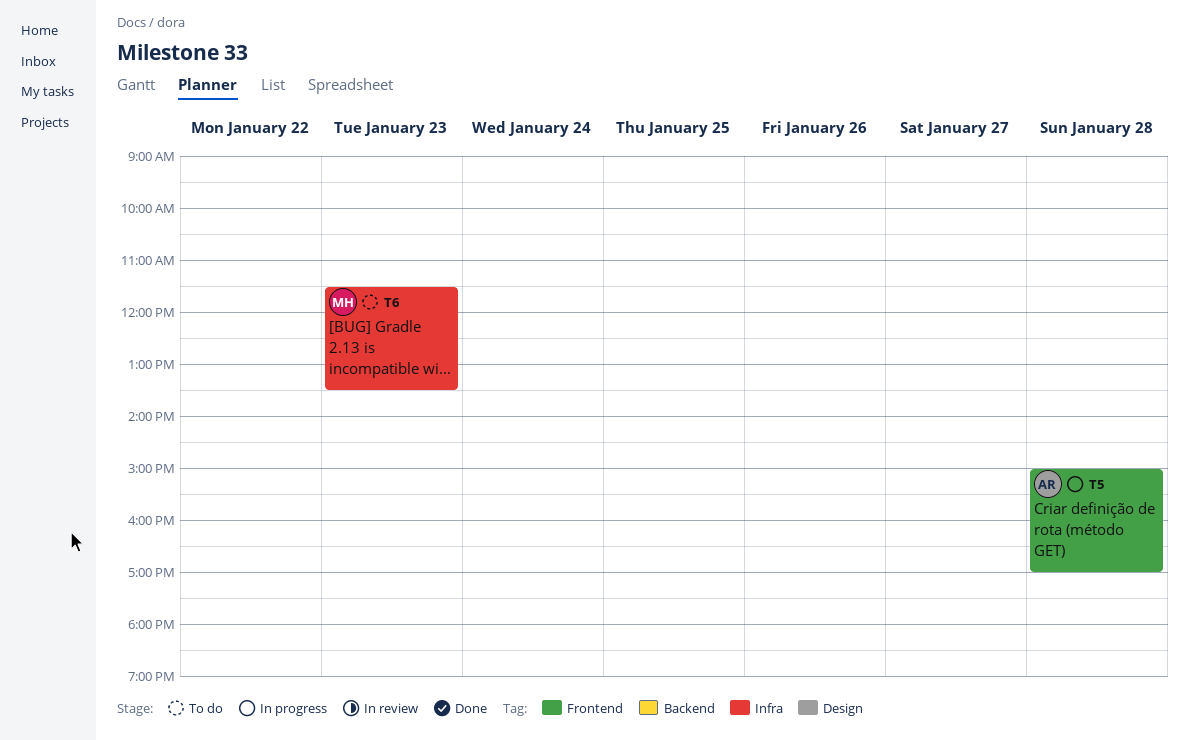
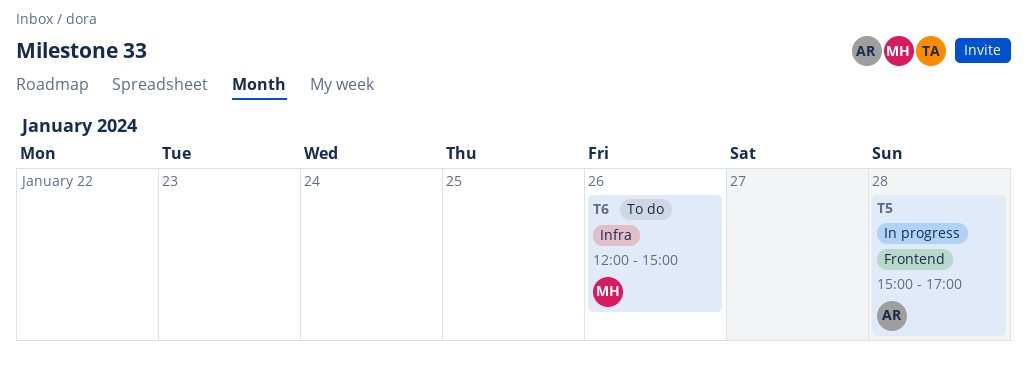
T6, day: Jan 23 -> Jan 26
T6, begins: 11:30 -> 12:00
T6, ends: 13:30 -> 15:00

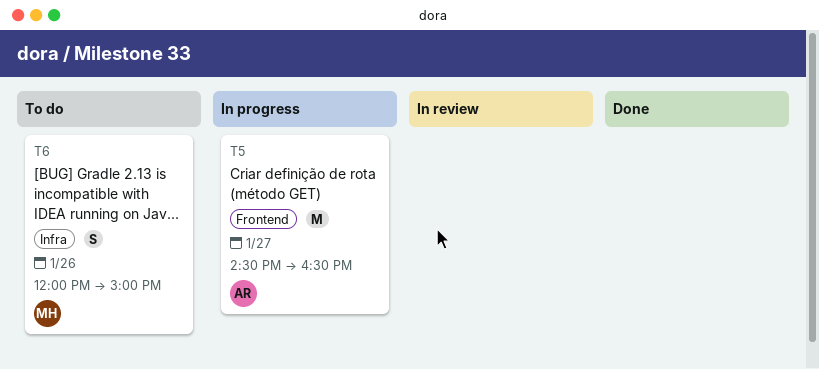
T5, day: Jan 28 -> Jan 27
T5, begins: 15:00 -> 14:30
T5, ends: 17:00 -> 16:30

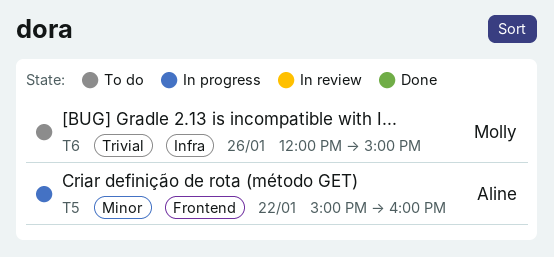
T5, day: Jan 27 -> Jan 22
T5, begins: 14:30 -> 15:00
T5, ends: 16:30 -> 16:00

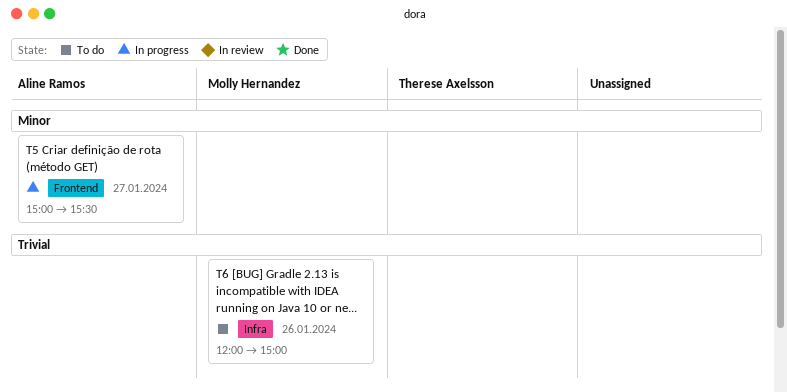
T5, day: Jan 22 -> Jan 27
T5, ends: 16:00 -> 15:30

